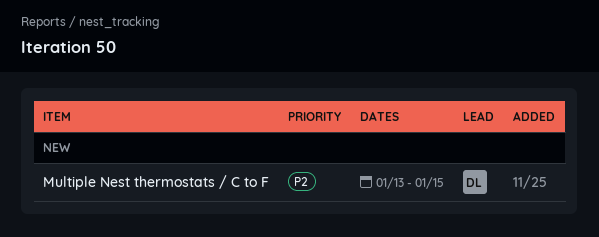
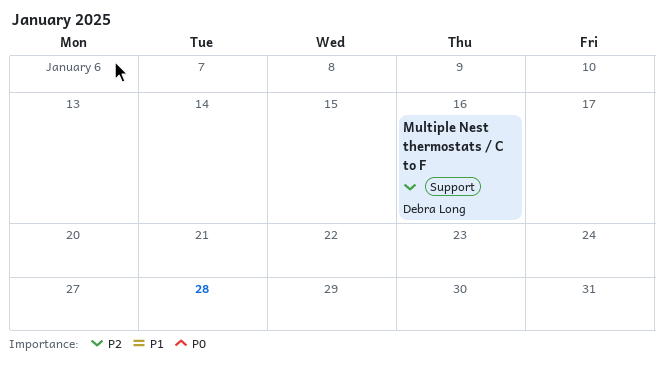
Multiple Nest thermostats / C to F, due: Jan 15 -> Jan 16

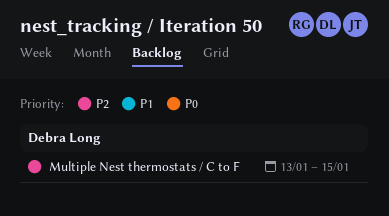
Multiple Nest thermostats / C to F, due: Jan 16 -> Jan 15

